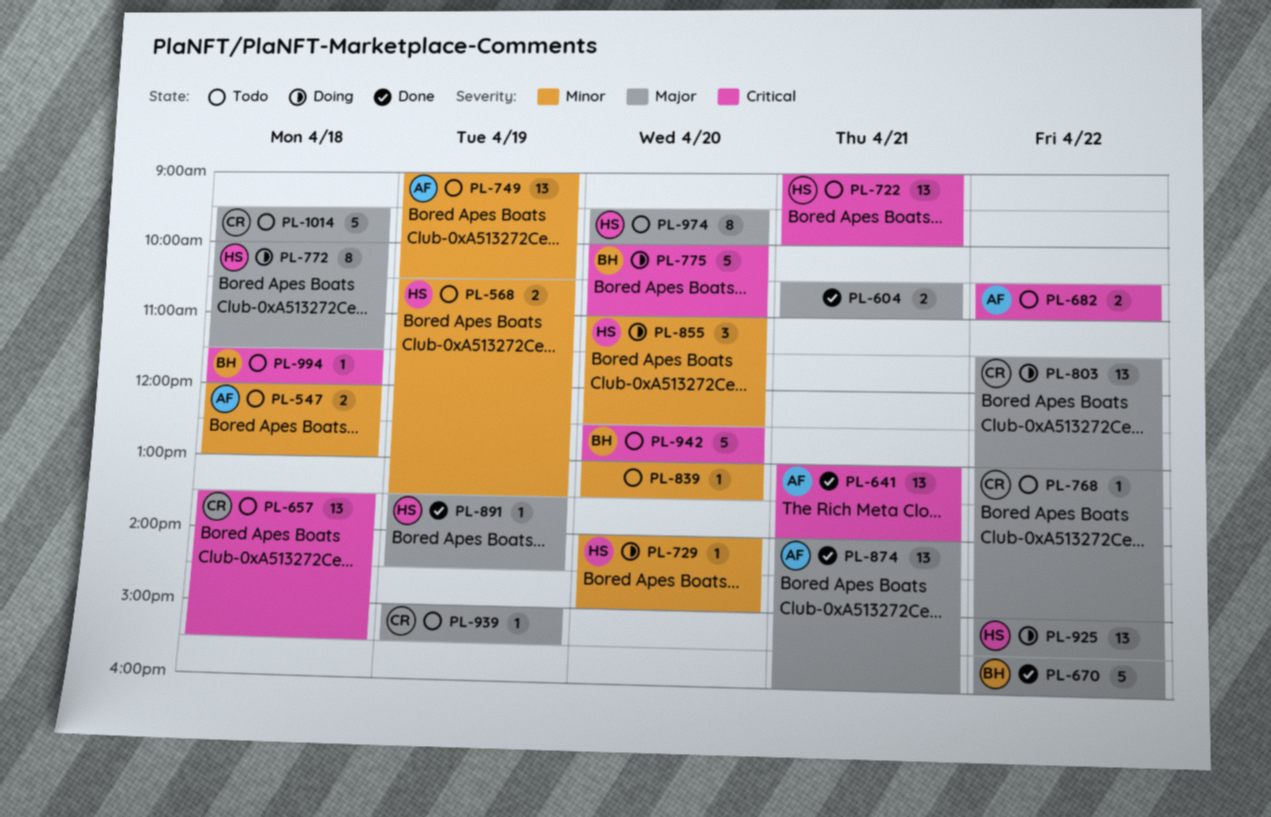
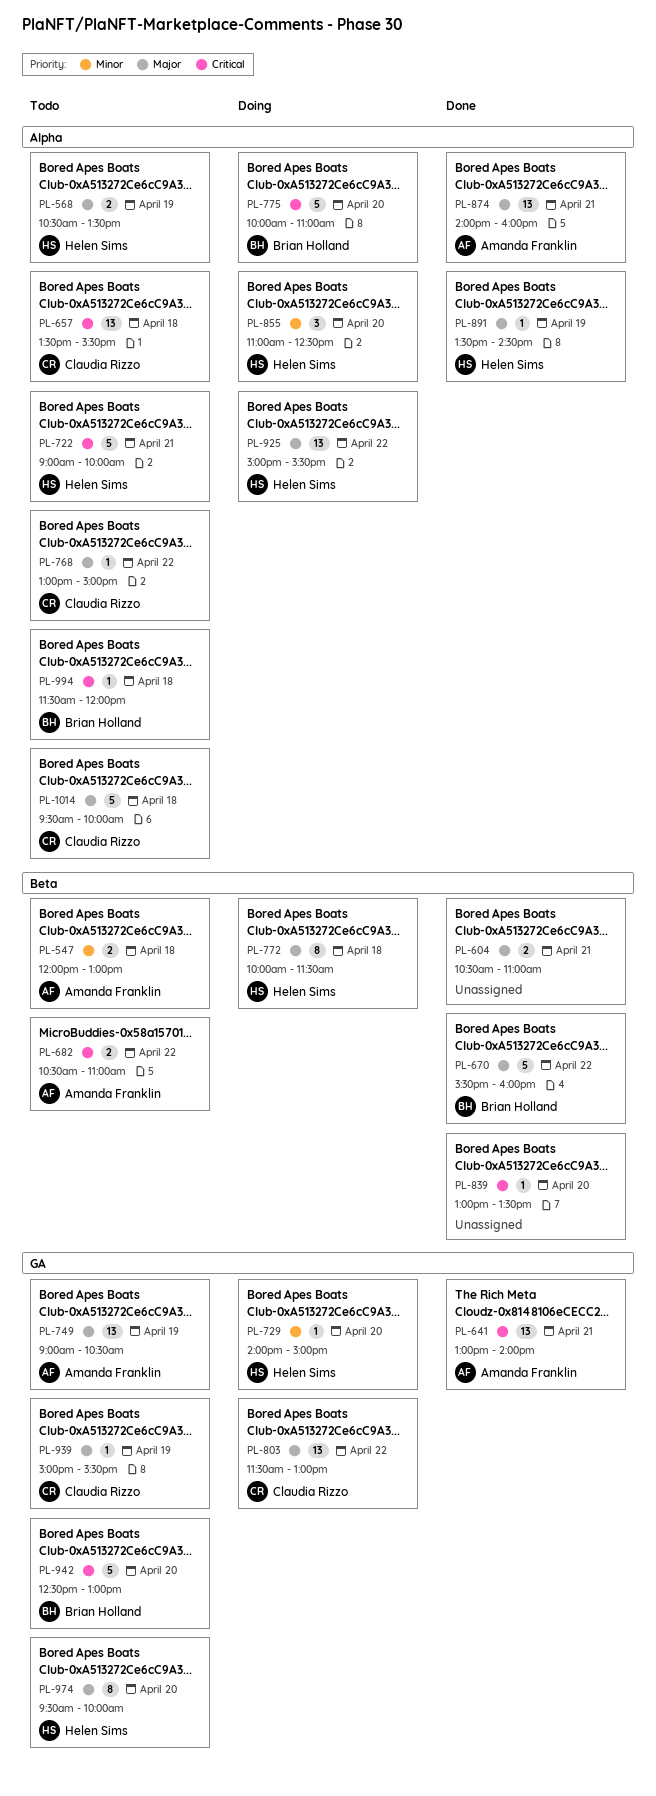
PL-568, priority: Minor -> Major
PL-722, estimate: 13 -> 5
PL-749, priority: Minor -> Major
PL-839, status: Todo -> Done
PL-839, priority: Minor -> Critical

